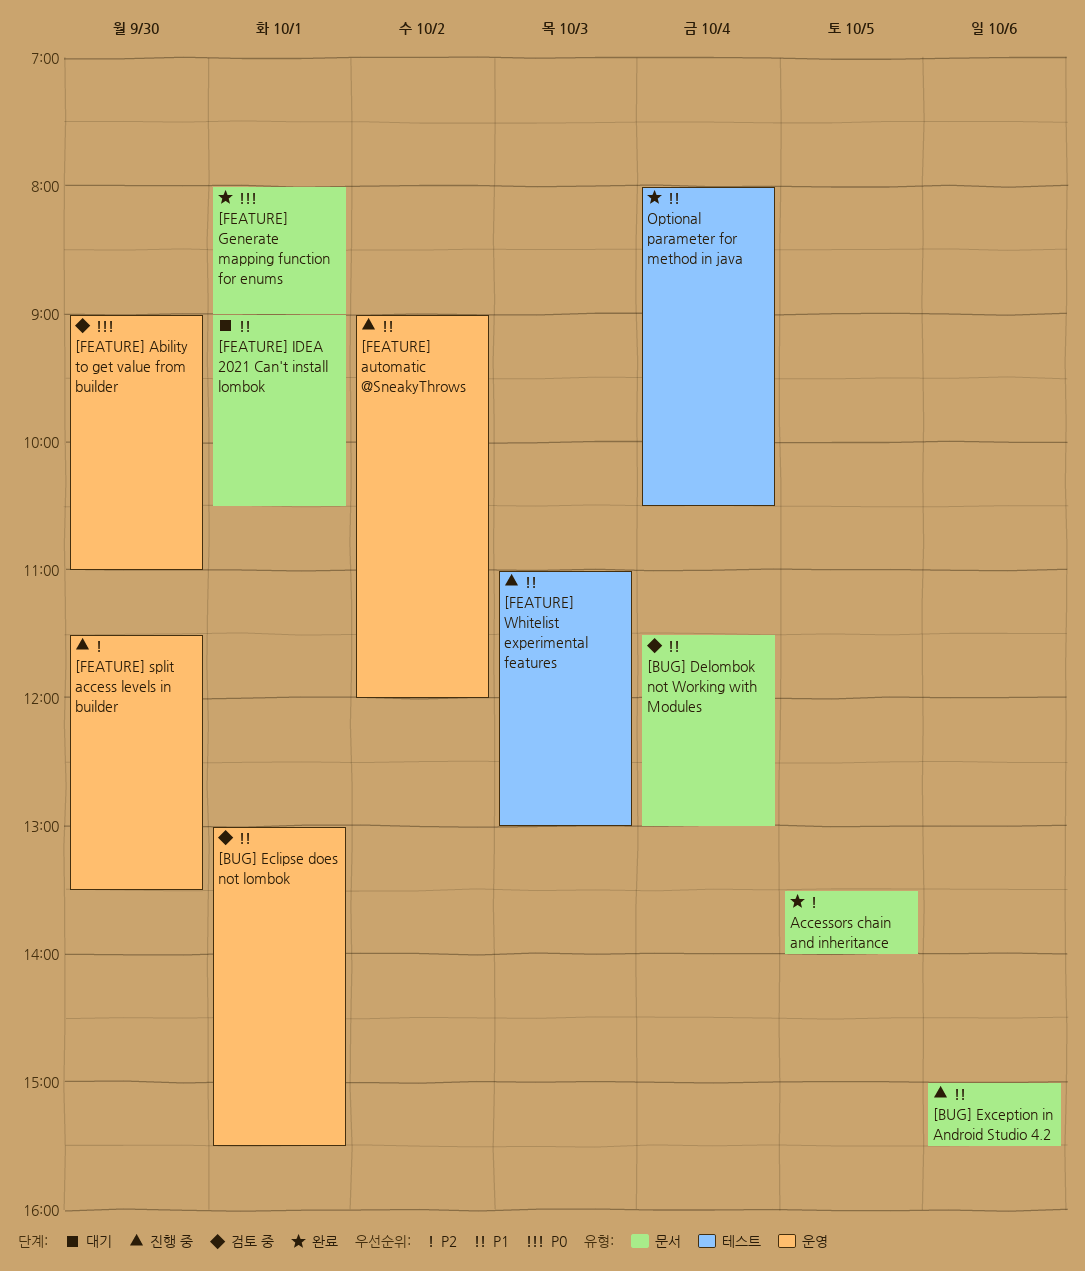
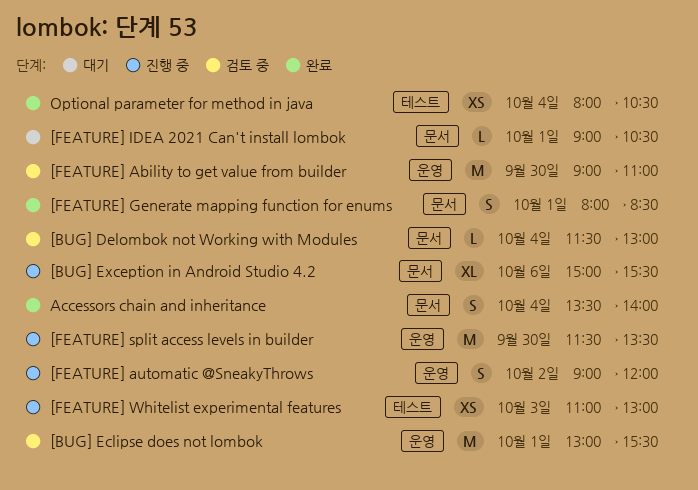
[FEATURE] Generate mapping function for enums, ends: 09:00 -> 08:30
Accessors chain and inheritance, day: Oct 5 -> Oct 4

